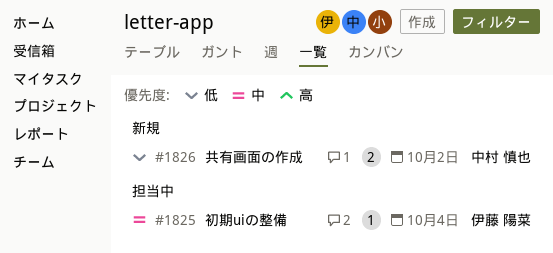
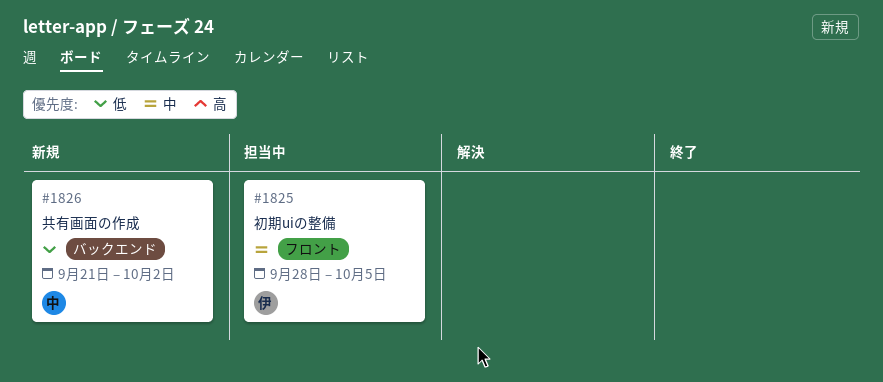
#1825, due: Oct 4 -> Oct 5

